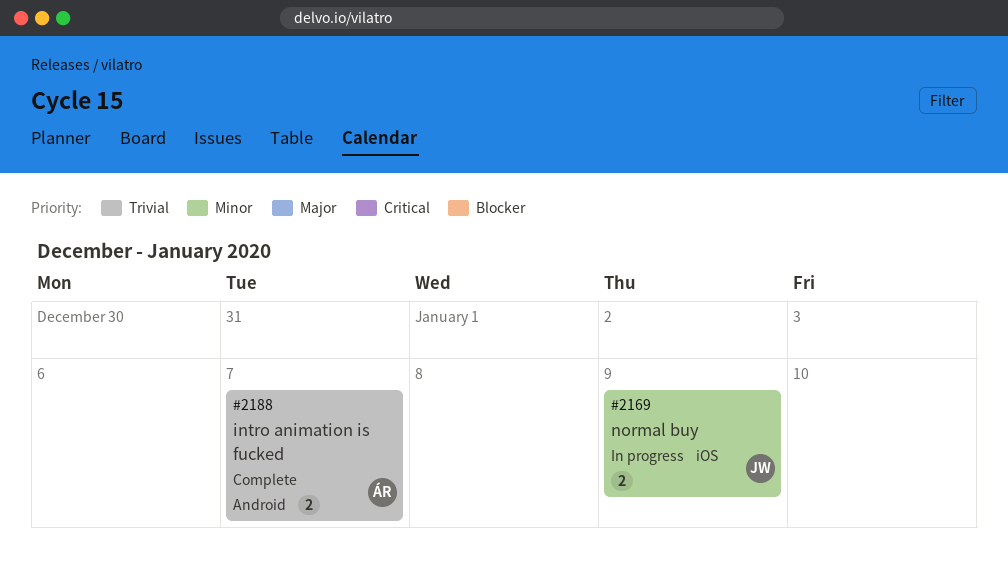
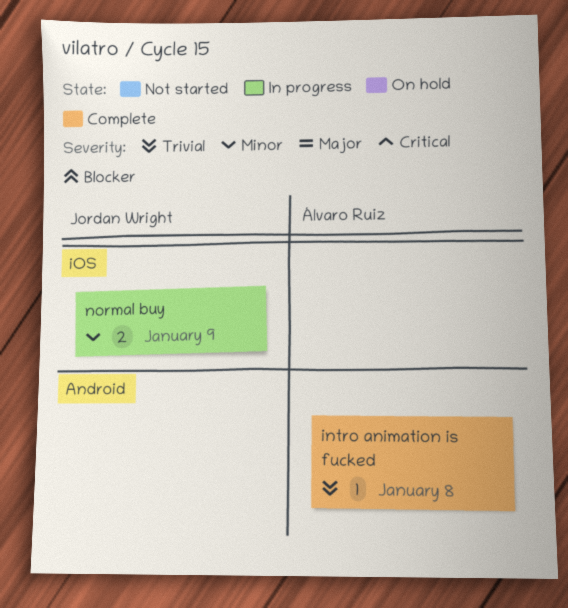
intro animation is fucked, estimate: 2 -> 1
intro animation is fucked, due: Jan 7 -> Jan 8

